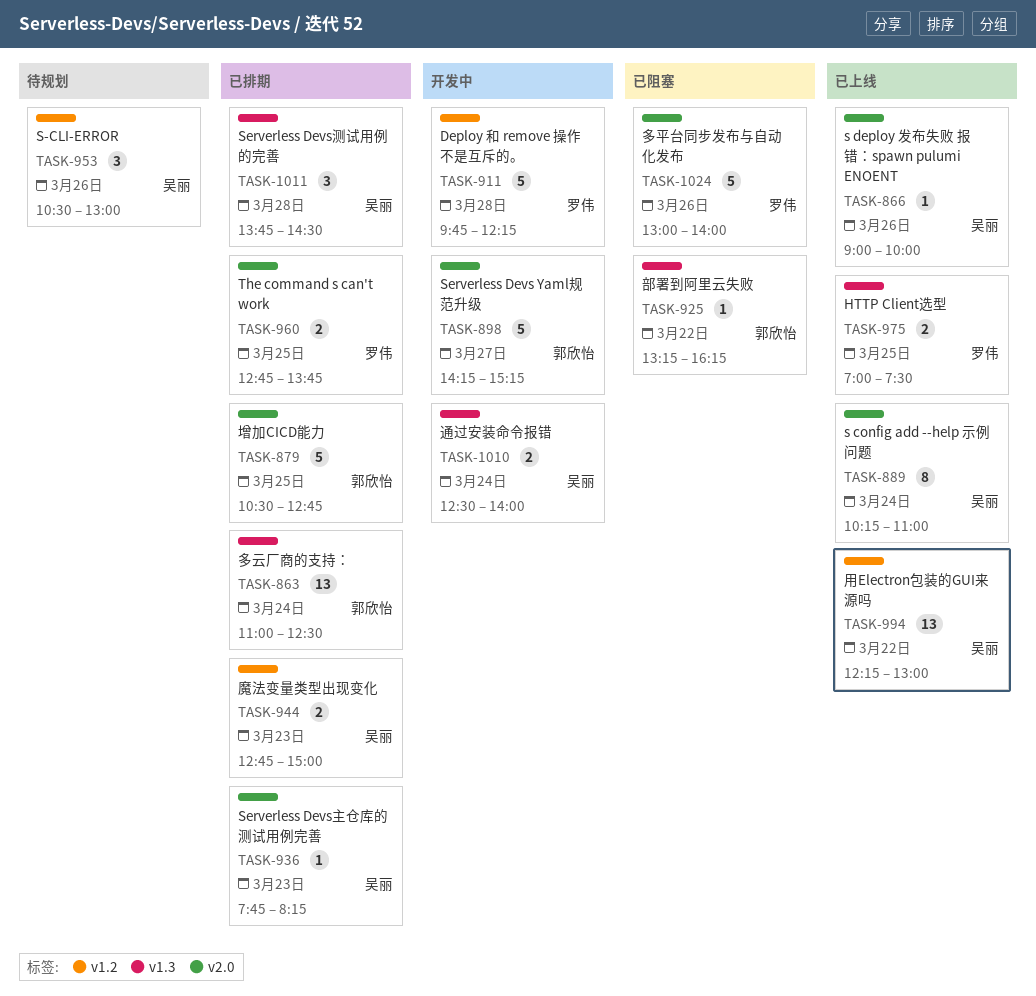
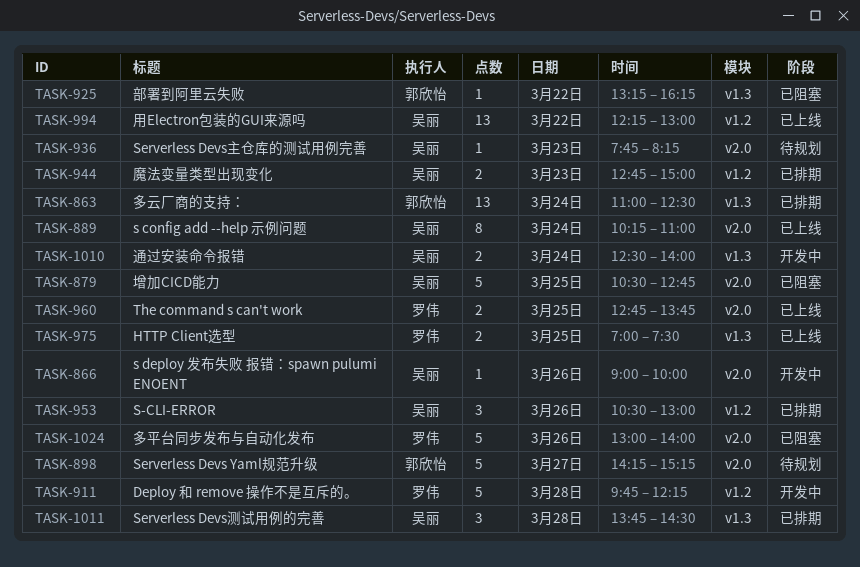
TASK-866, status: 已上线 -> 开发中
TASK-879, status: 已排期 -> 已阻塞
TASK-879, owner: 郭欣怡 -> 吴丽
TASK-898, status: 开发中 -> 待规划
TASK-936, status: 已排期 -> 待规划
TASK-953, status: 待规划 -> 已排期
TASK-960, status: 已排期 -> 已上线

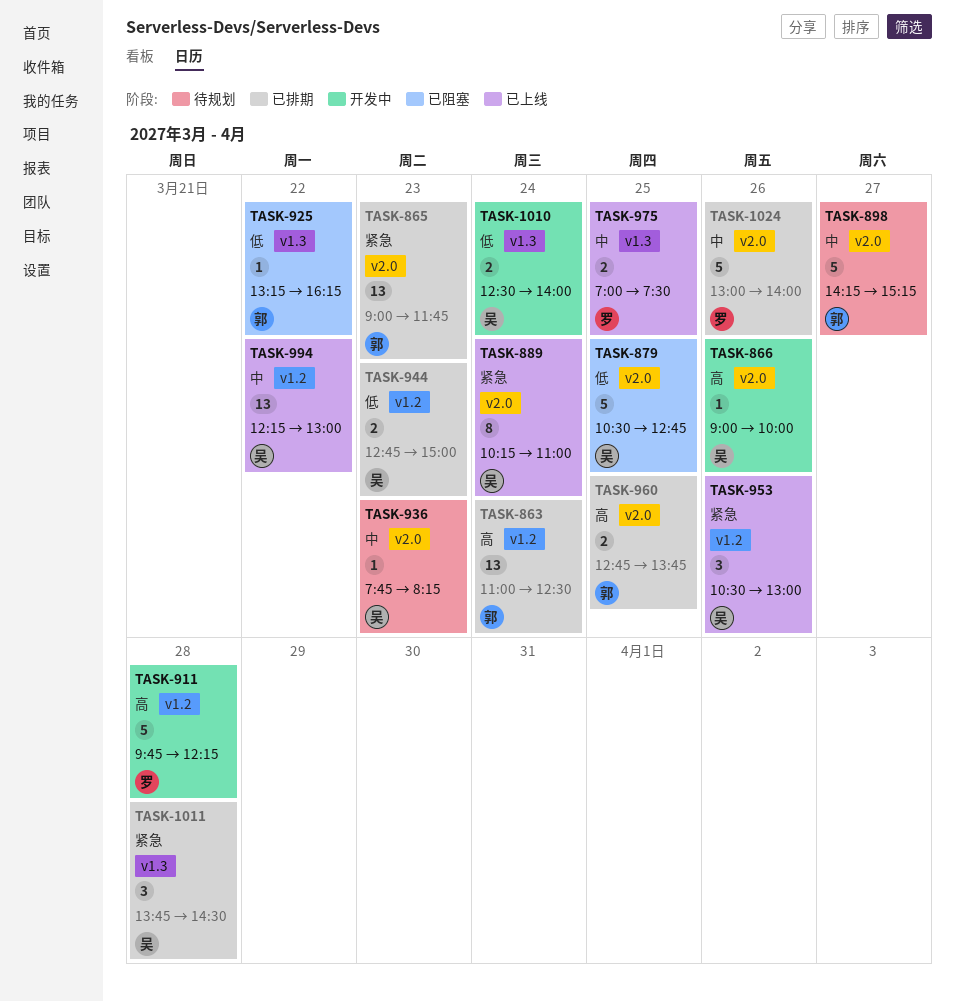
TASK-863, label: v1.3 -> v1.2
TASK-865: none -> present
TASK-953, status: 已排期 -> 已上线
TASK-960, status: 已上线 -> 已排期
TASK-960, owner: 罗伟 -> 郭欣怡
TASK-1024, status: 已阻塞 -> 已排期

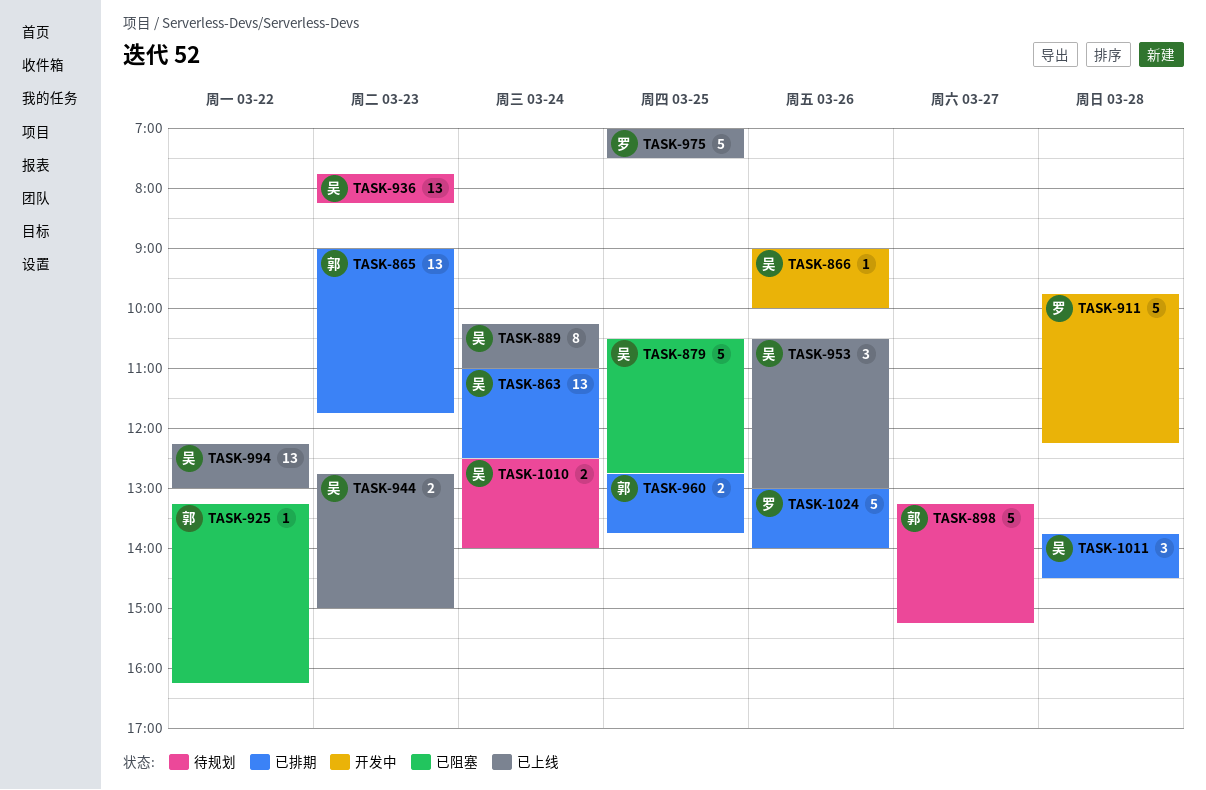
TASK-863, owner: 郭 -> 吴
TASK-898, begins: 14:15 -> 13:15
TASK-936, estimate: 1 -> 13
TASK-944, status: 已排期 -> 已上线
TASK-975, estimate: 2 -> 5
TASK-1010, status: 开发中 -> 待规划

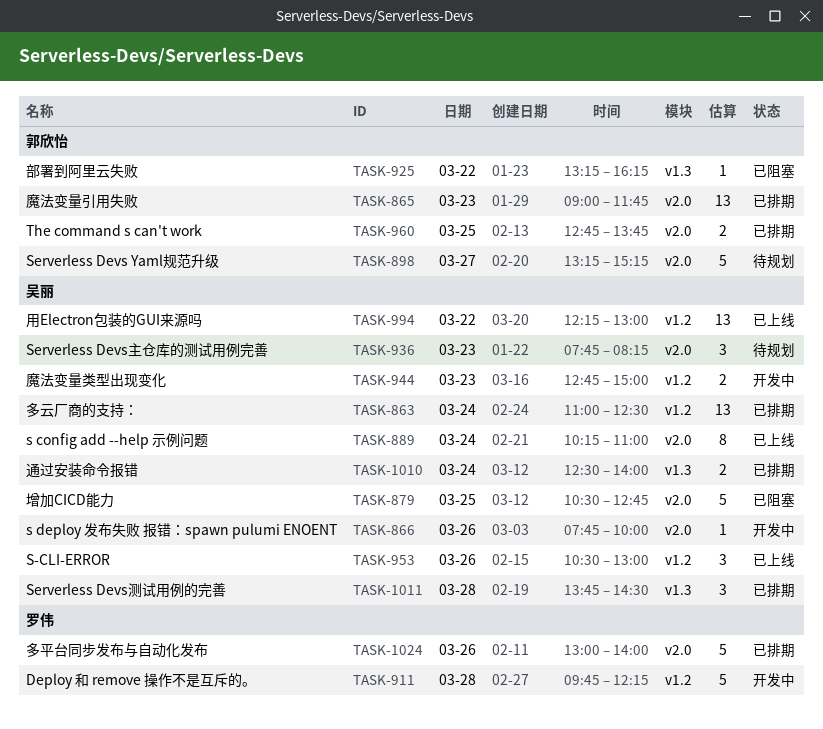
TASK-866, begins: 09:00 -> 07:45
TASK-936, estimate: 13 -> 3
TASK-944, status: 已上线 -> 开发中
TASK-975: present -> none
TASK-1010, status: 待规划 -> 已排期

